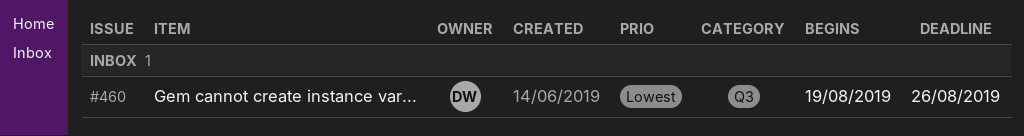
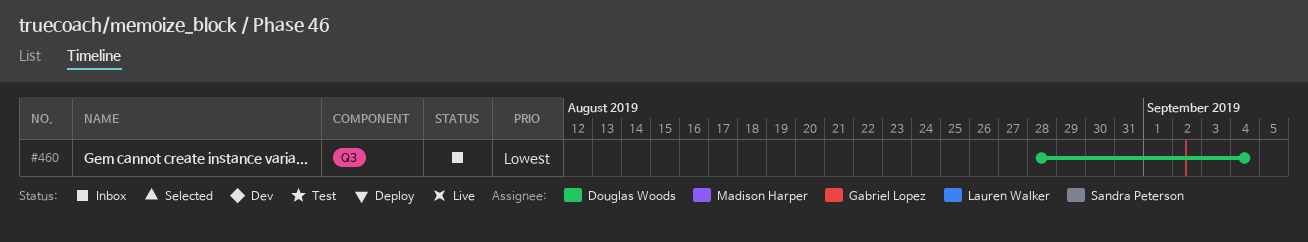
#460, start: Aug 19 -> Aug 28
#460, due: Aug 26 -> Sep 4

